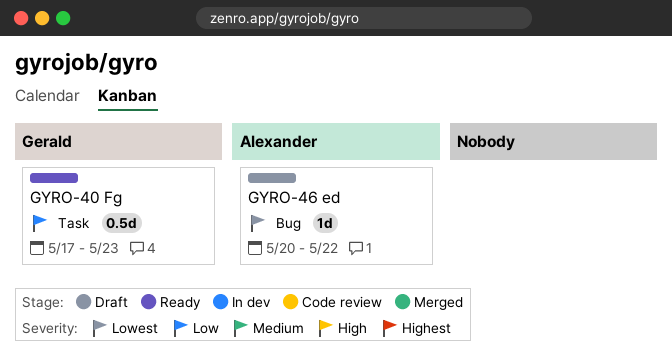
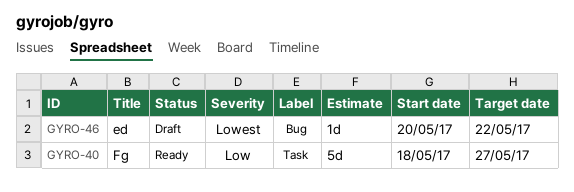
GYRO-40, estimate: 0.5d -> 5d
GYRO-40, start: May 17 -> May 18
GYRO-40, due: May 23 -> May 27

